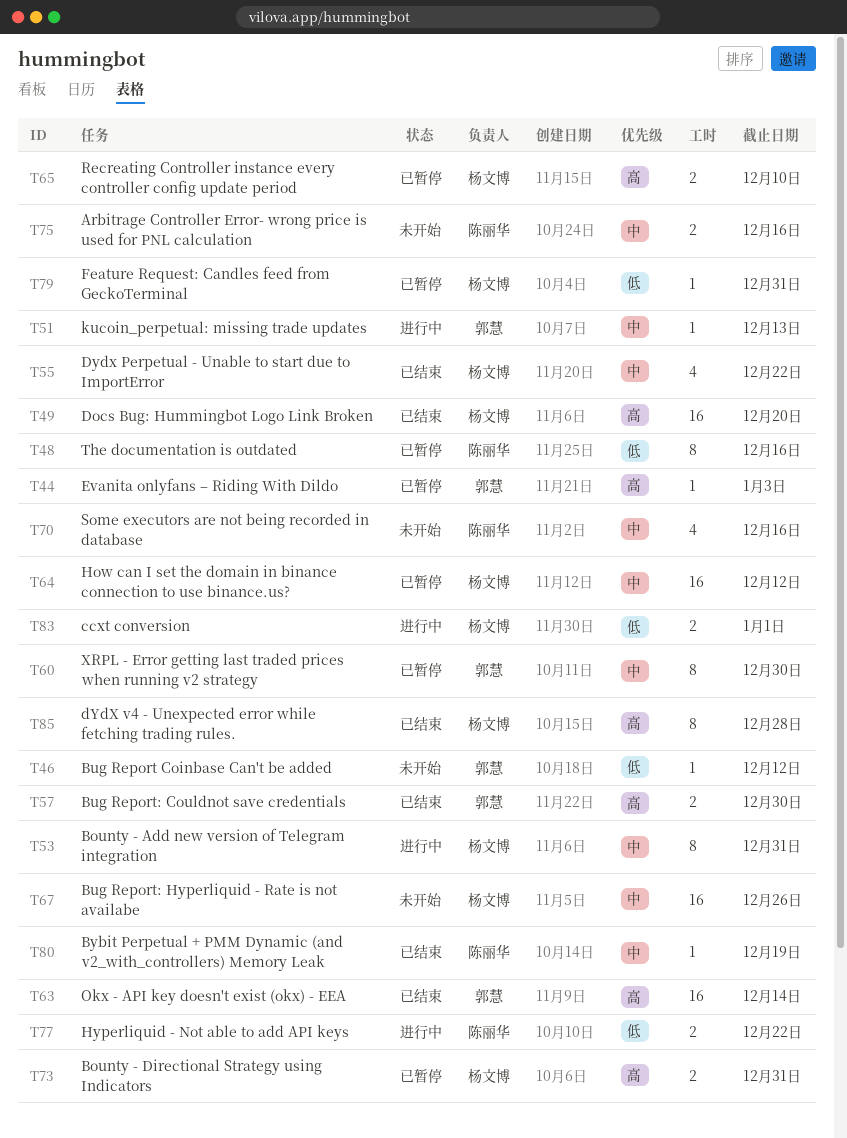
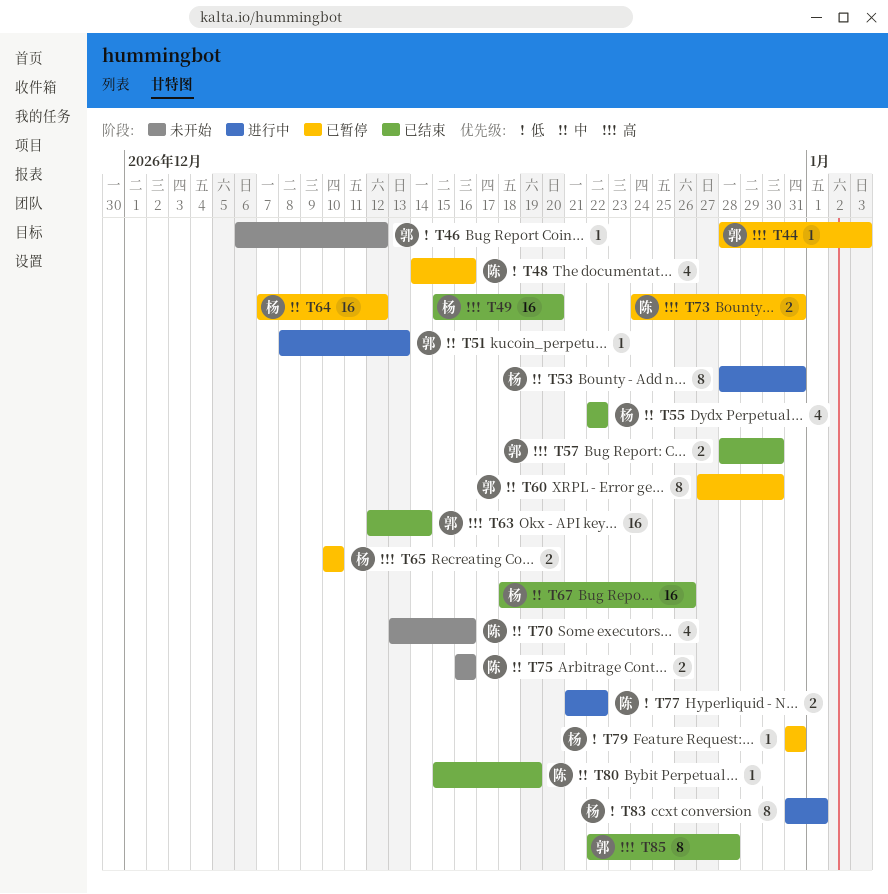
T48, estimate: 8 -> 4
T67, status: 未开始 -> 已结束
T73, owner: 杨文博 -> 陈丽华
T83, estimate: 2 -> 8
T85, owner: 杨文博 -> 郭慧

